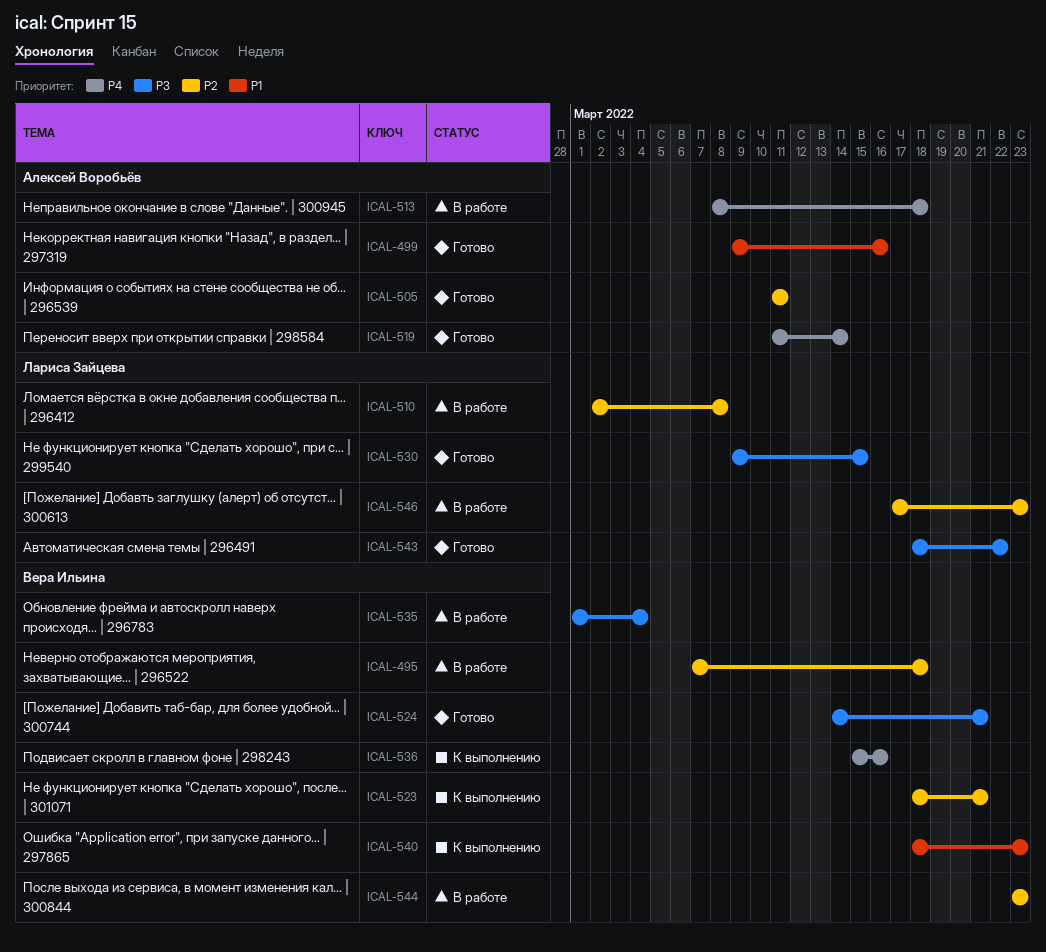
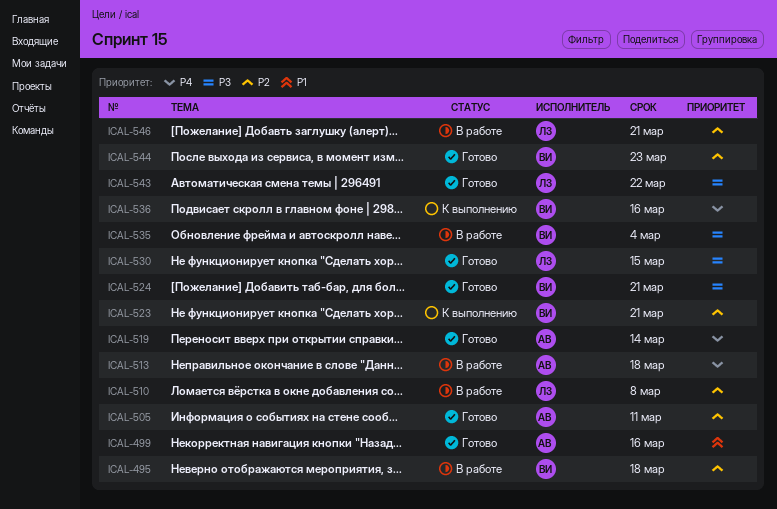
ICAL-540: present -> none
ICAL-544, status: В работе -> Готово
ICAL-546, due: Mar 23 -> Mar 21

